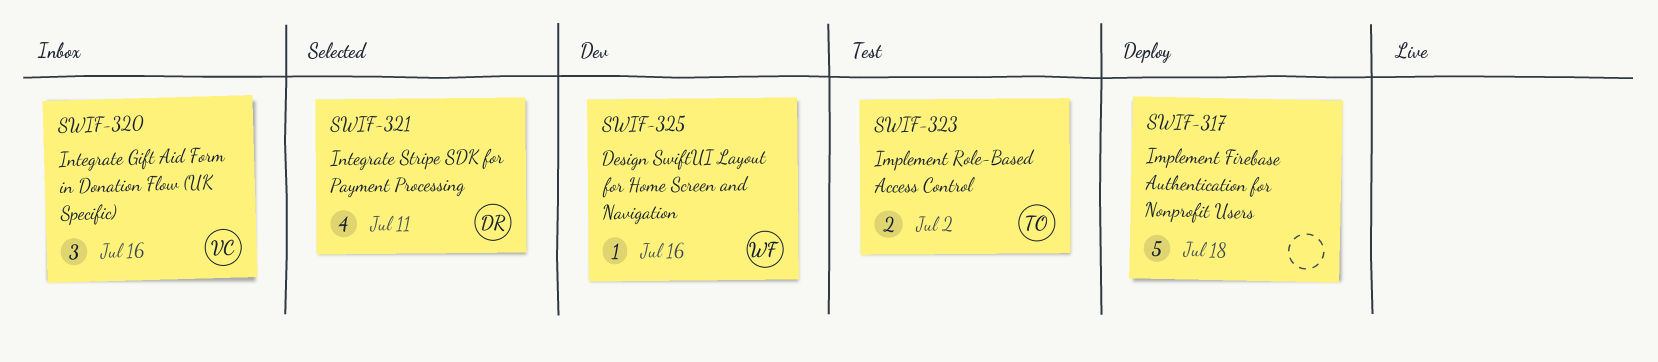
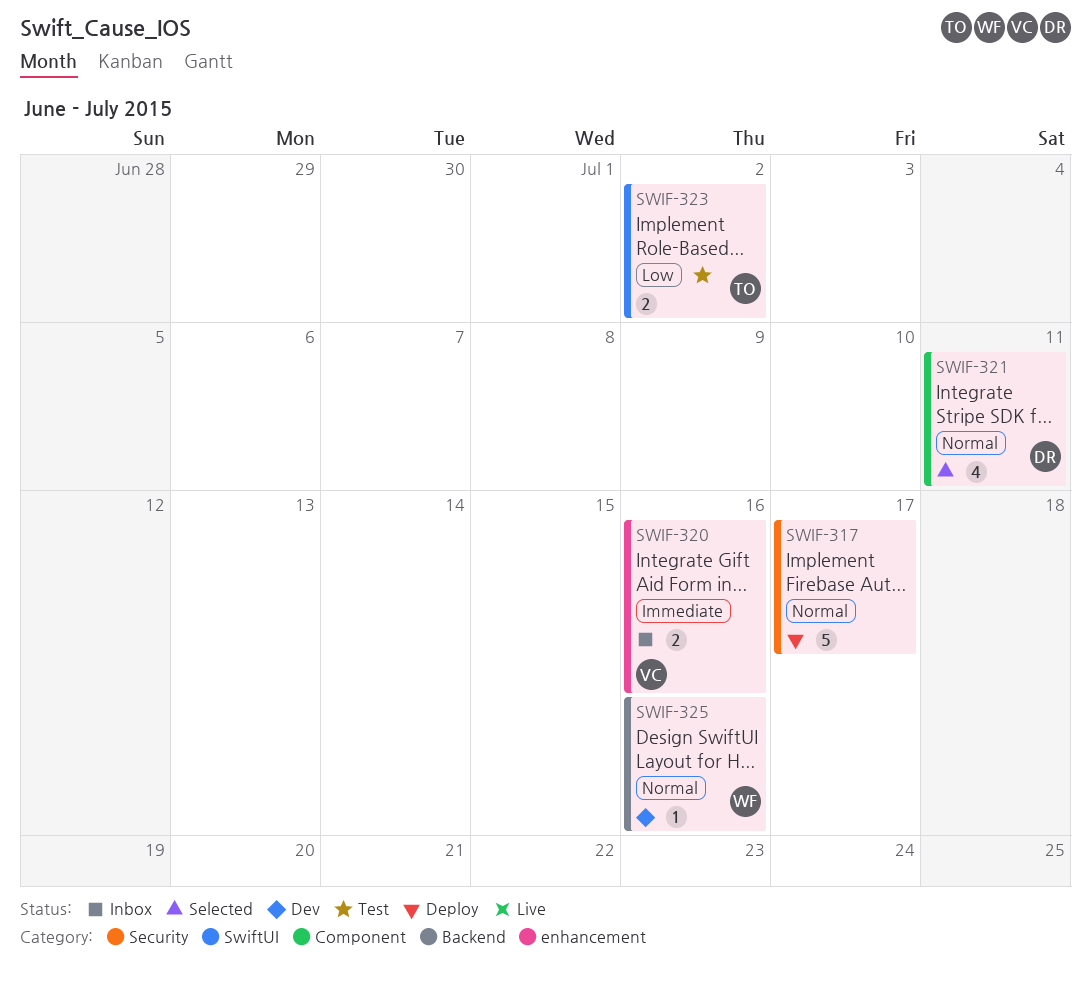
SWIF-317, due: Jul 18 -> Jul 17
SWIF-320, estimate: 3 -> 2

